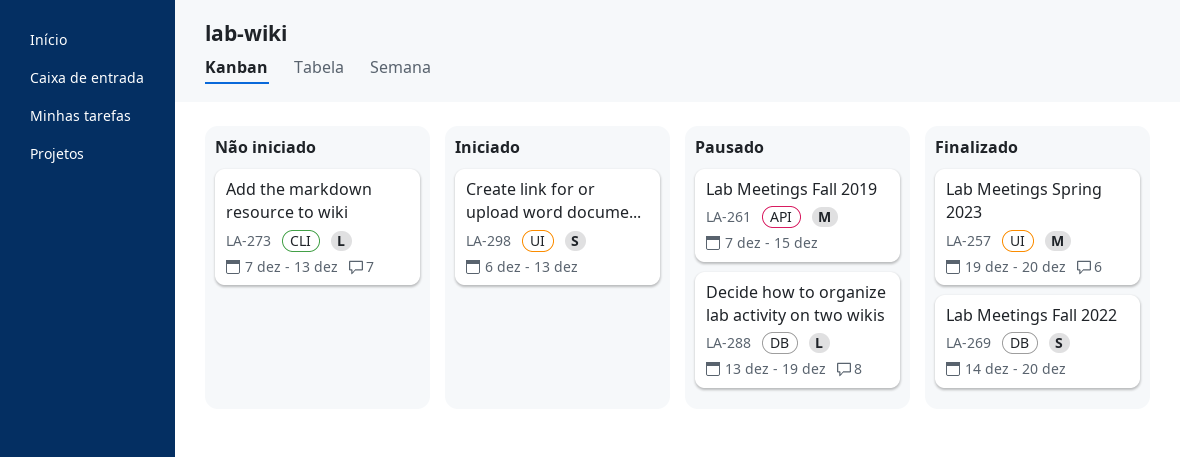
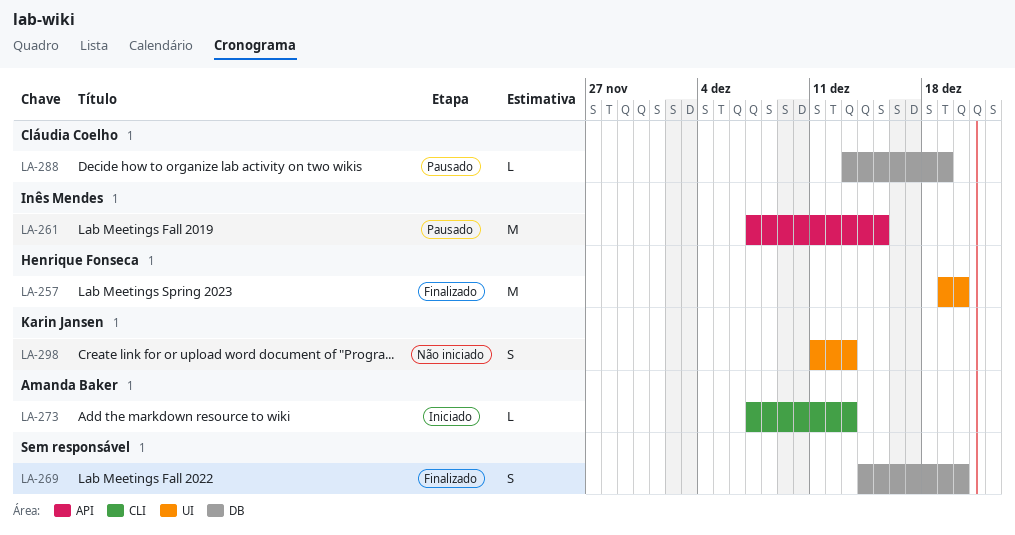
LA-273, status: Não iniciado -> Iniciado
LA-298, status: Iniciado -> Não iniciado
LA-298, start: Dec 6 -> Dec 11

